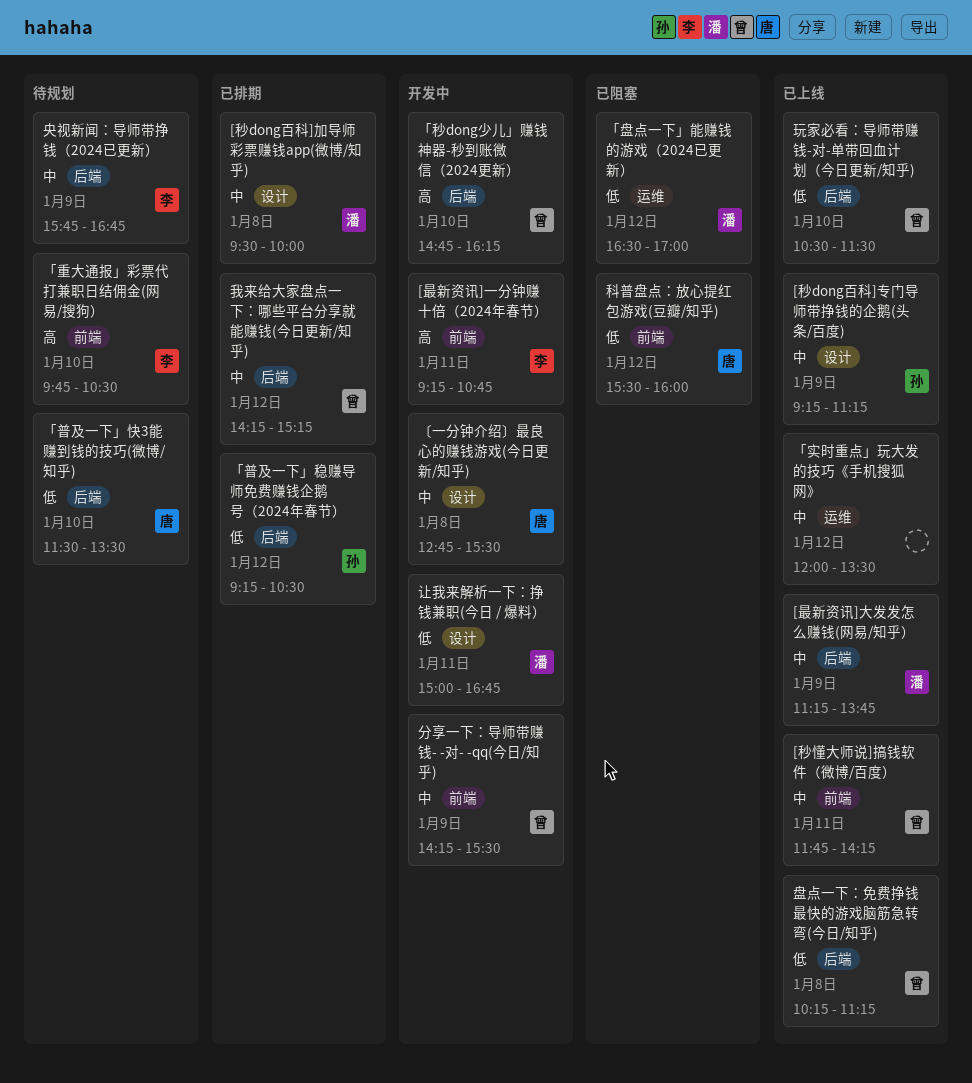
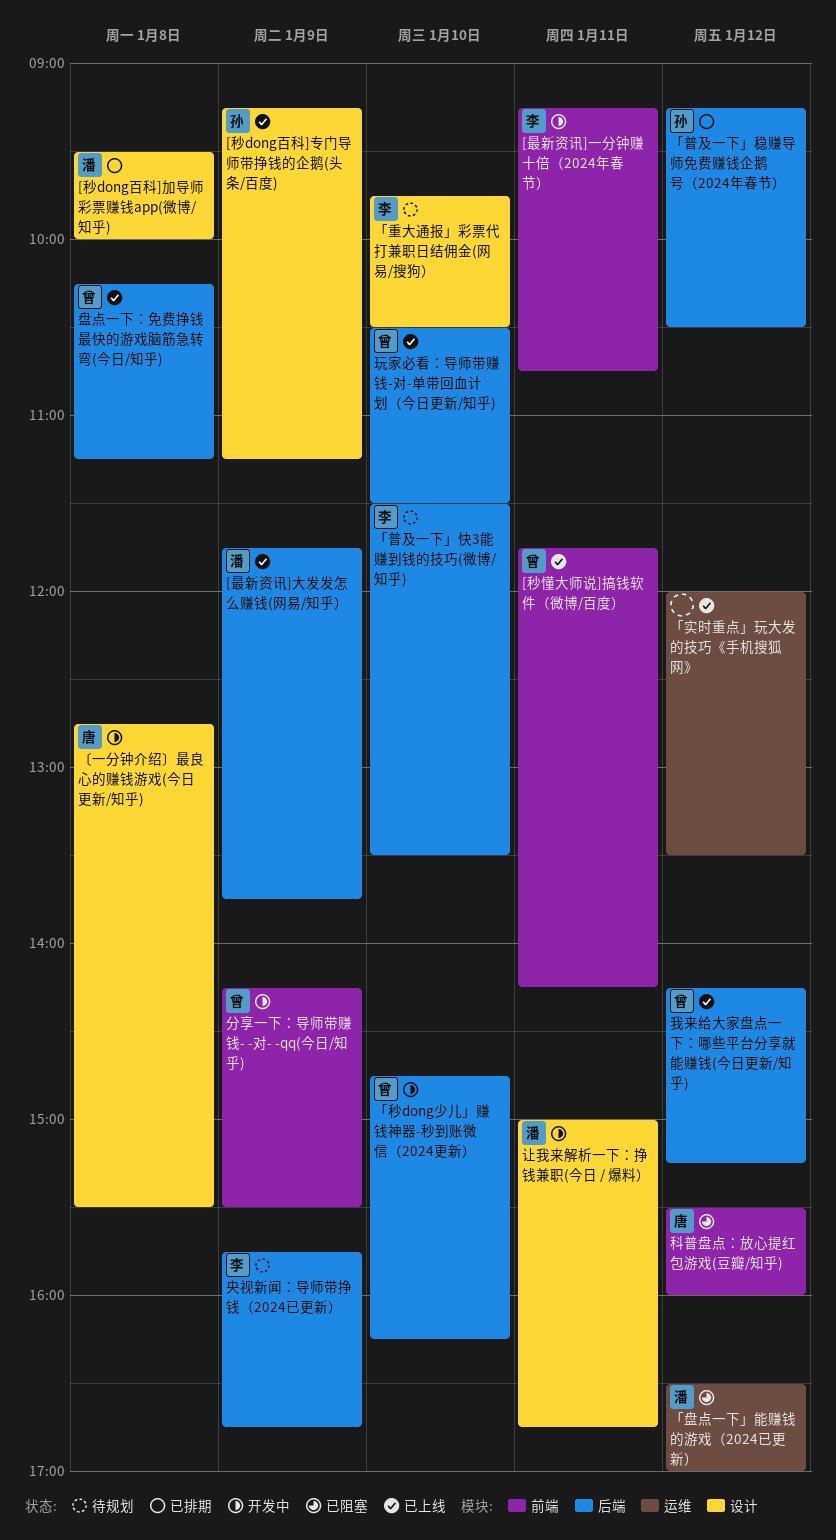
[最新资讯]大发发怎么赚钱(网易/知乎）, begins: 11:15 -> 11:45
「普及一下」快3能赚到钱的技巧(微博/知乎), owner: 唐 -> 李
「重大通报」彩票代打兼职日结佣金(网易/搜狗）, label: 前端 -> 设计
我来给大家盘点一下：哪些平台分享就能赚钱(今日更新/知乎), status: 已排期 -> 已上线

